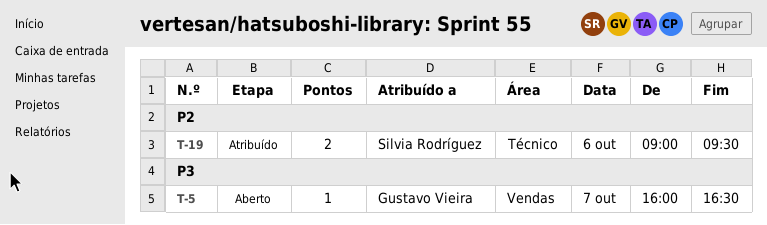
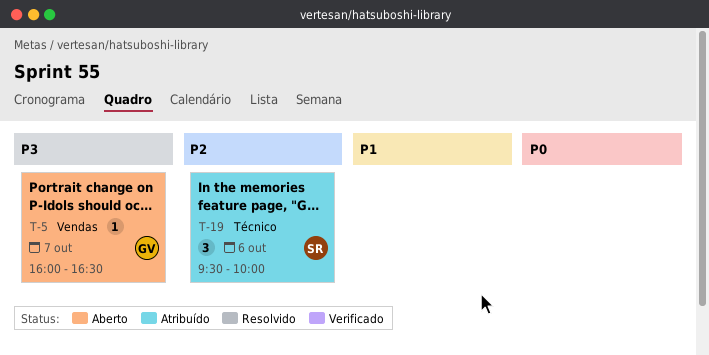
T-19, estimate: 2 -> 3
T-19, begins: 09:00 -> 09:30
T-19, ends: 09:30 -> 10:00

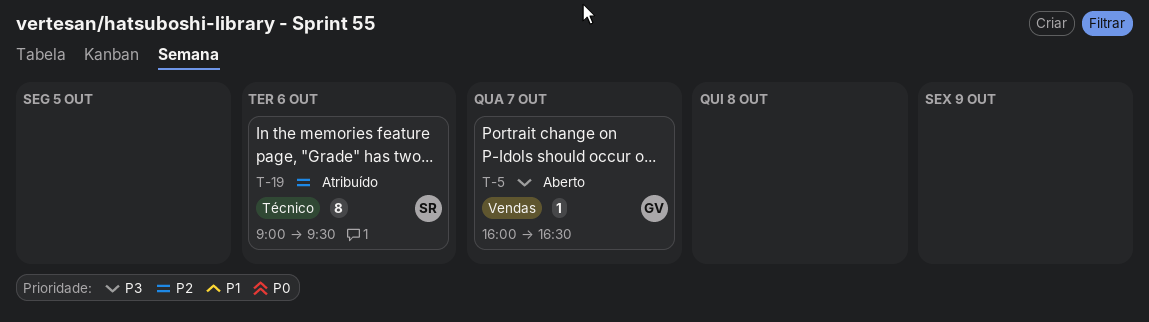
T-19, estimate: 3 -> 8
T-19, begins: 09:30 -> 09:00
T-19, ends: 10:00 -> 09:30

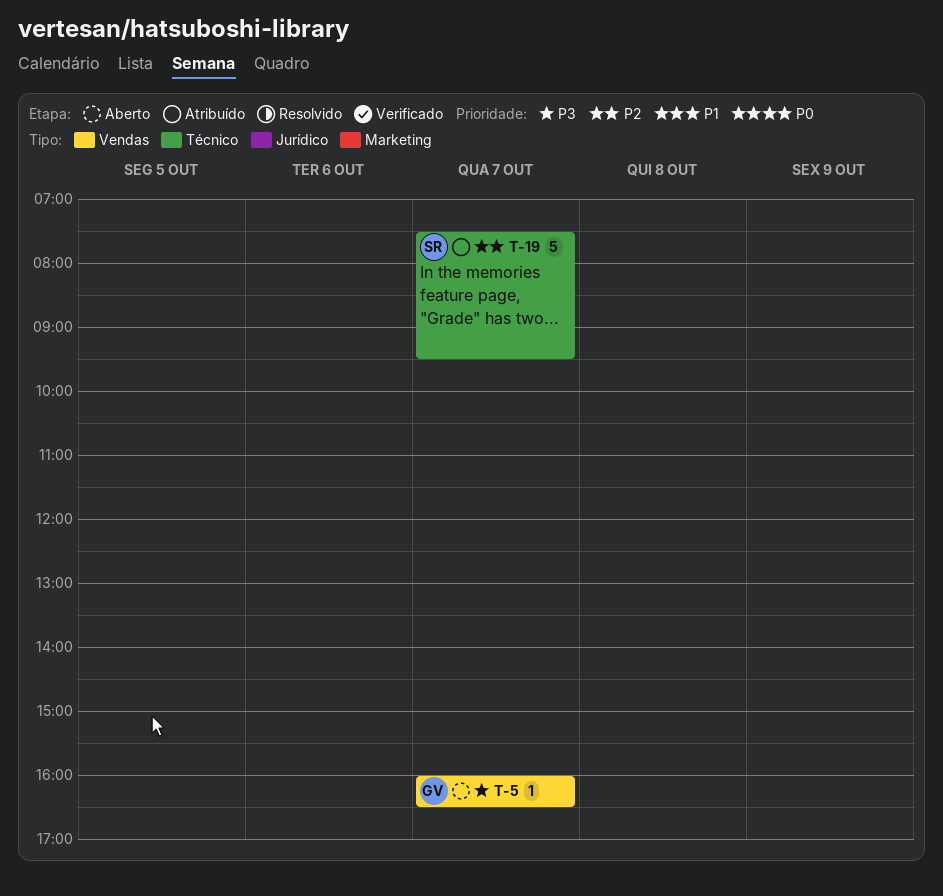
T-19, estimate: 8 -> 5
T-19, day: Oct 6 -> Oct 7
T-19, begins: 09:00 -> 07:30

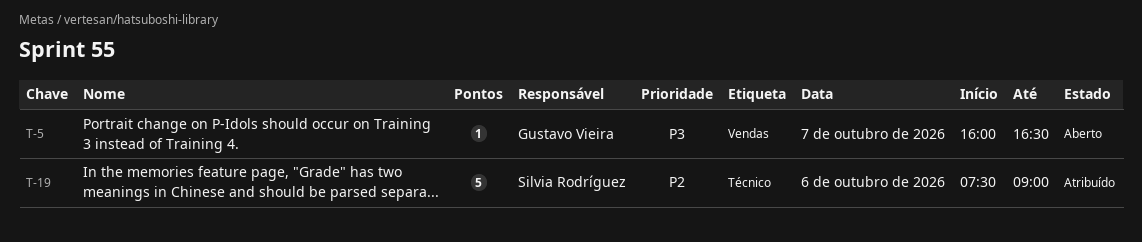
T-19, day: Oct 7 -> Oct 6
T-19, ends: 09:30 -> 09:00

